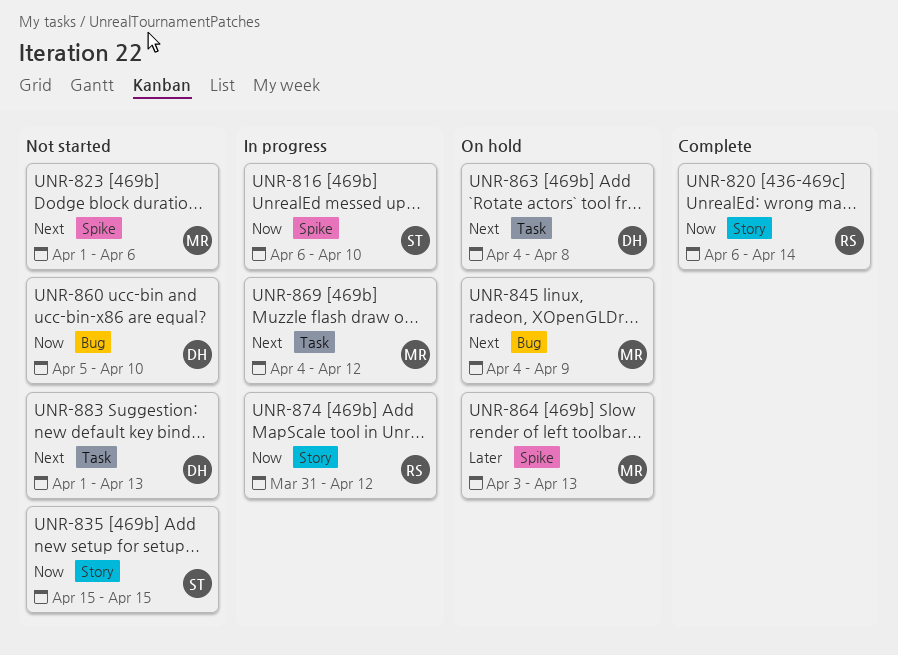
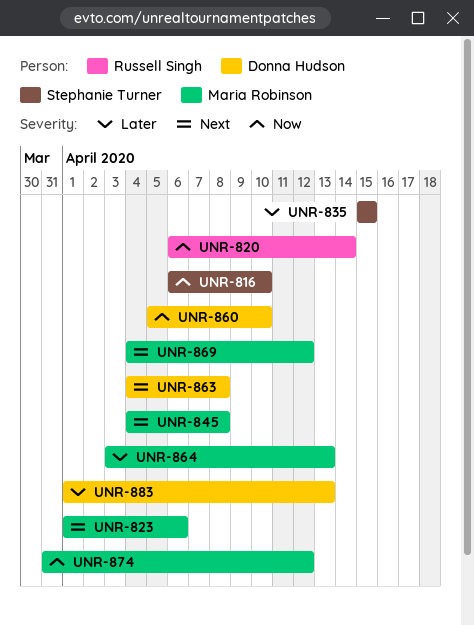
UNR-835, priority: Now -> Later
UNR-845, due: Apr 9 -> Apr 8
UNR-874, owner: Russell Singh -> Maria Robinson
UNR-883, priority: Next -> Later

